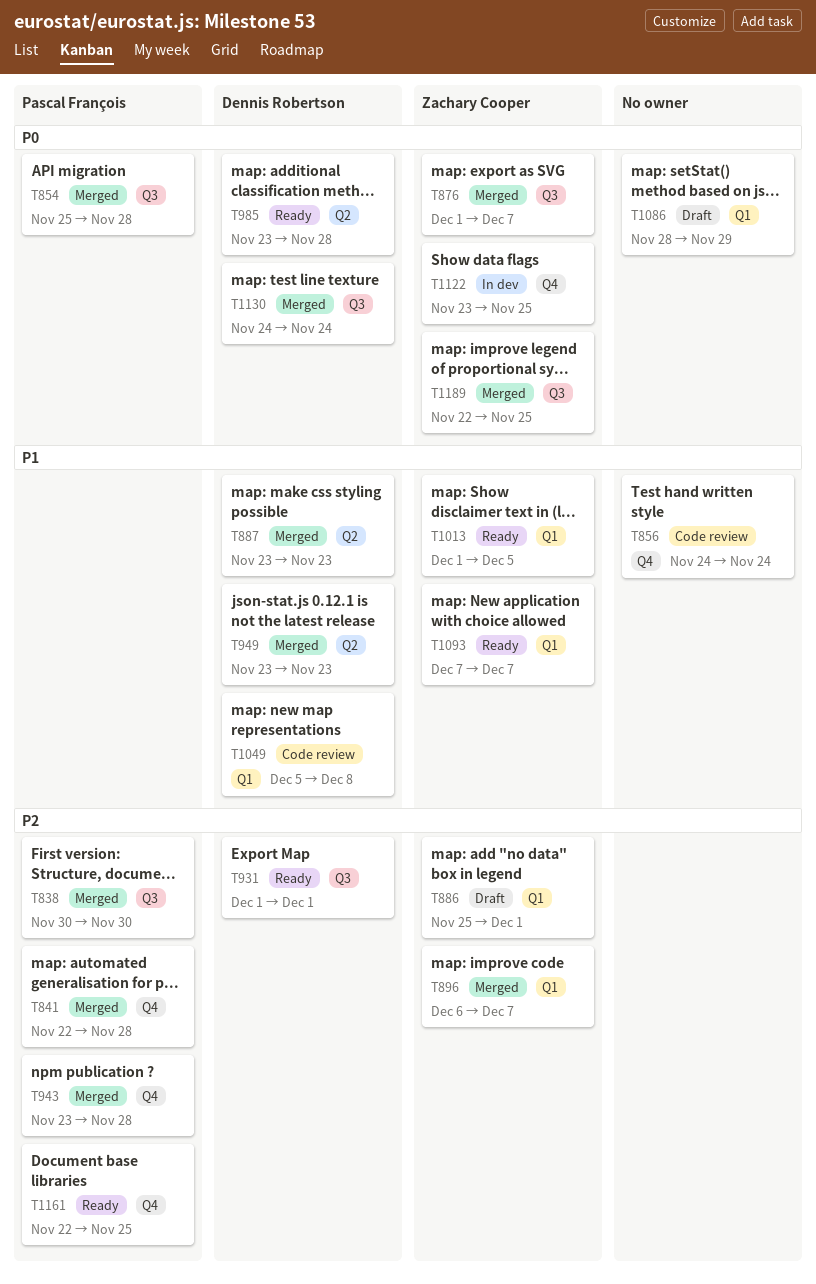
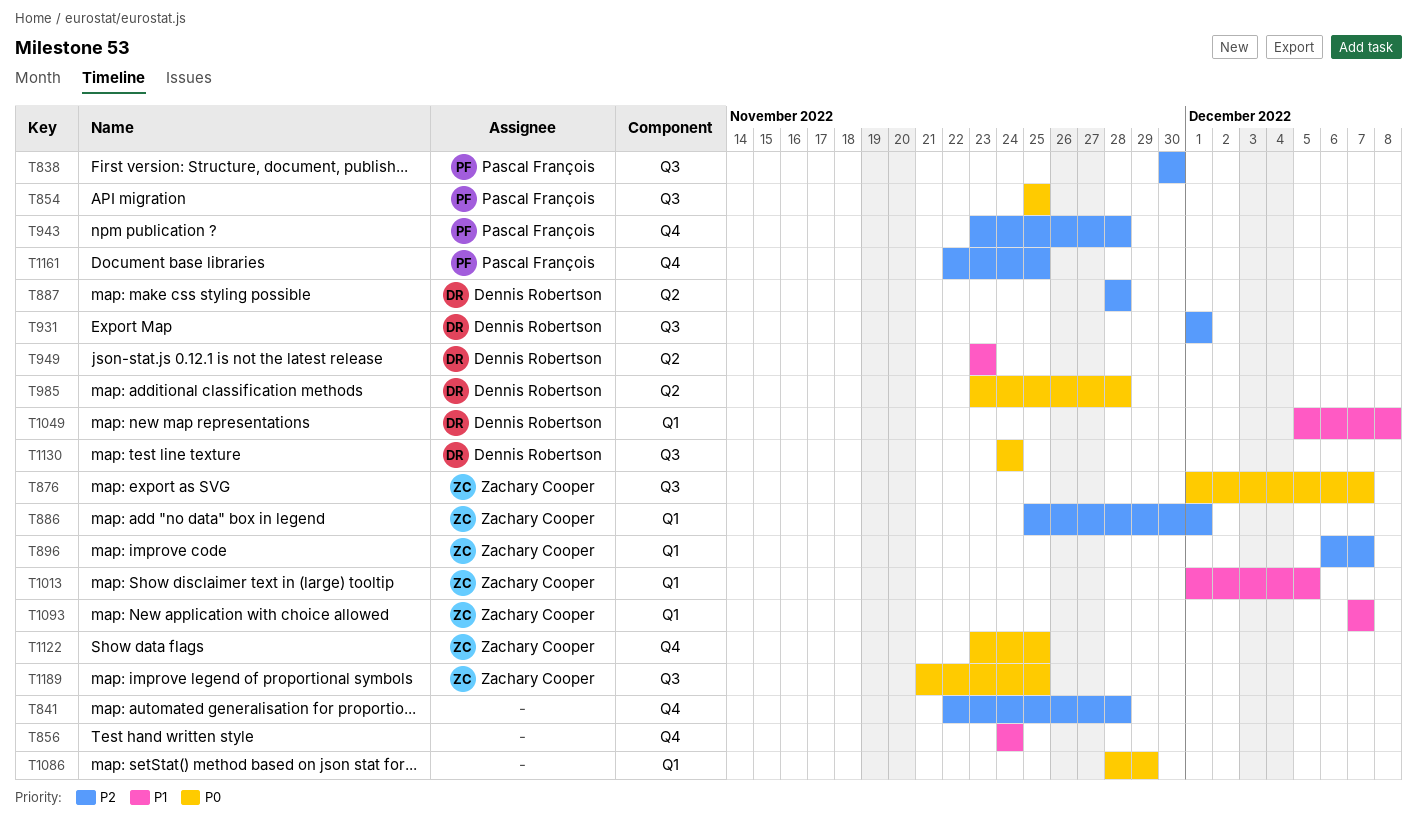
T841, owner: Pascal François -> none
T854, due: Nov 28 -> Nov 25
T887, priority: P1 -> P2
T887, start: Nov 23 -> Nov 28
T887, due: Nov 23 -> Nov 28
T1189, start: Nov 22 -> Nov 21

